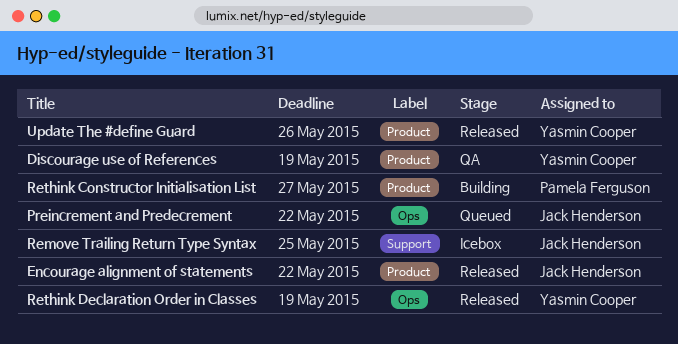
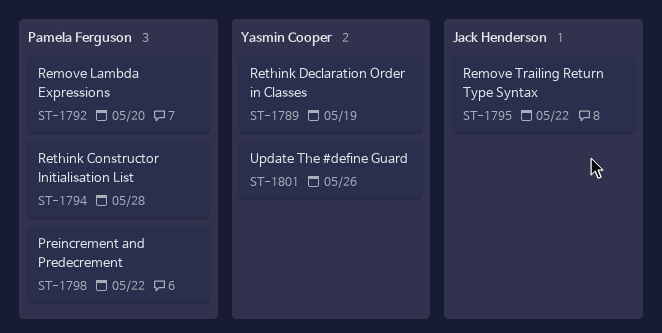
Discourage use of References: present -> none
Encourage alignment of statements: present -> none
Preincrement and Predecrement, owner: Jack Henderson -> Pamela Ferguson
Remove Lambda Expressions: none -> present
Remove Trailing Return Type Syntax, due: May 25 -> May 22
Rethink Constructor Initialisation List, due: May 27 -> May 28

